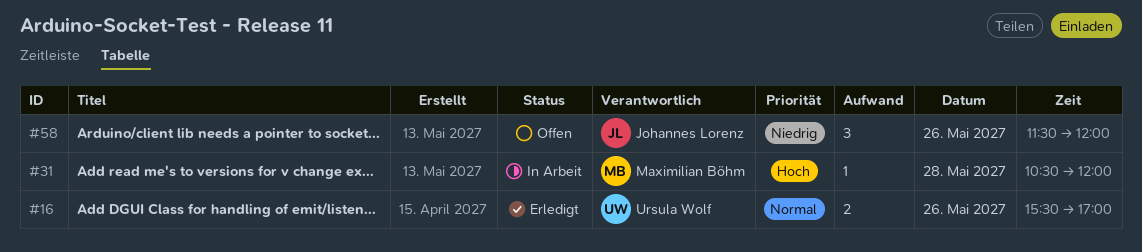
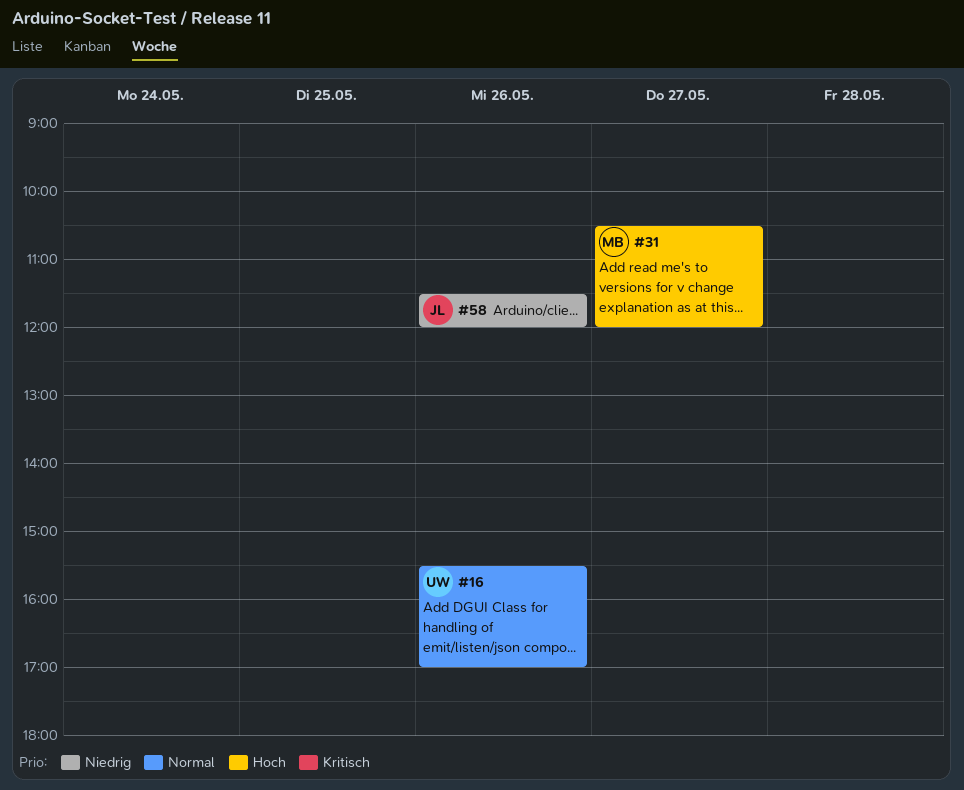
#31, day: May 28 -> May 27

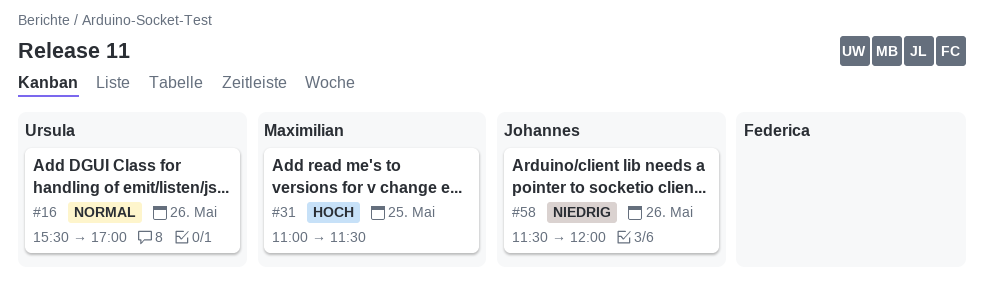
#31, day: May 27 -> May 25
#31, begins: 10:30 -> 11:00
#31, ends: 12:00 -> 11:30

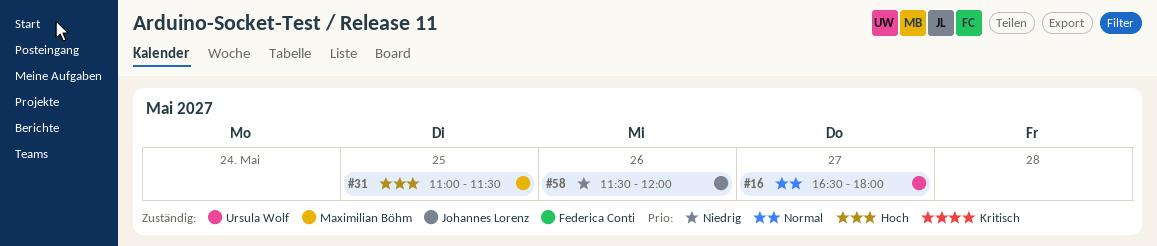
#16, day: May 26 -> May 27
#16, begins: 15:30 -> 16:30
#16, ends: 17:00 -> 18:00

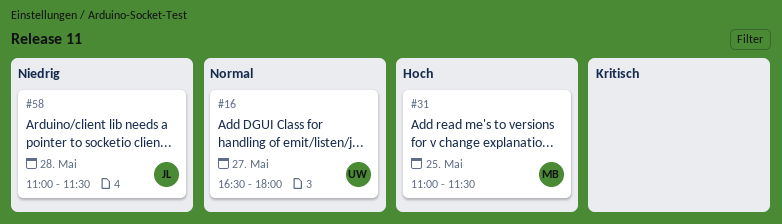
#58, day: May 26 -> May 28
#58, begins: 11:30 -> 11:00
#58, ends: 12:00 -> 11:30

